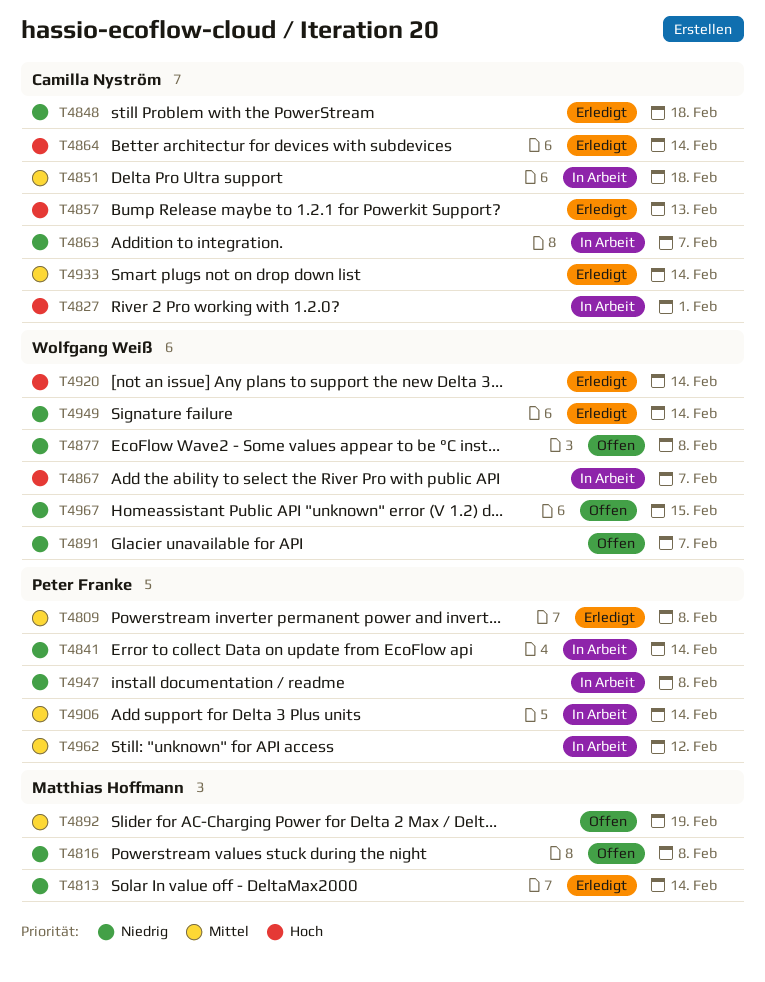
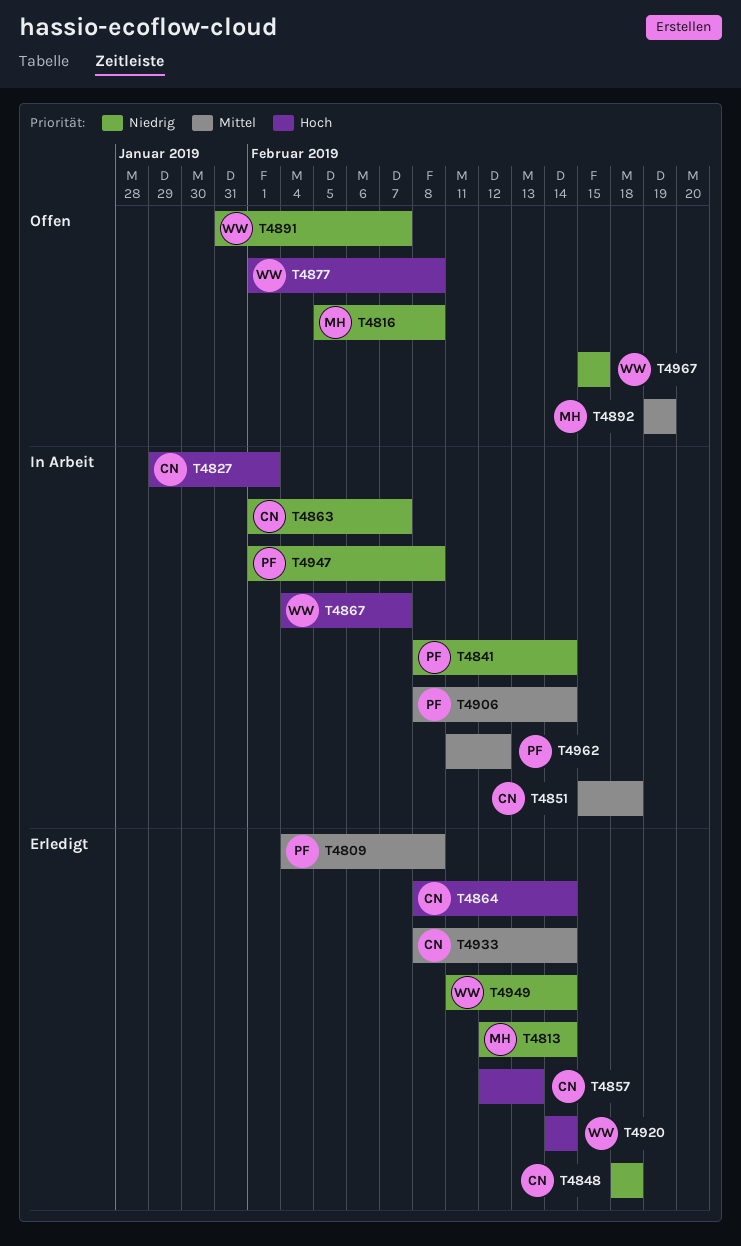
T4877, priority: Niedrig -> Hoch

